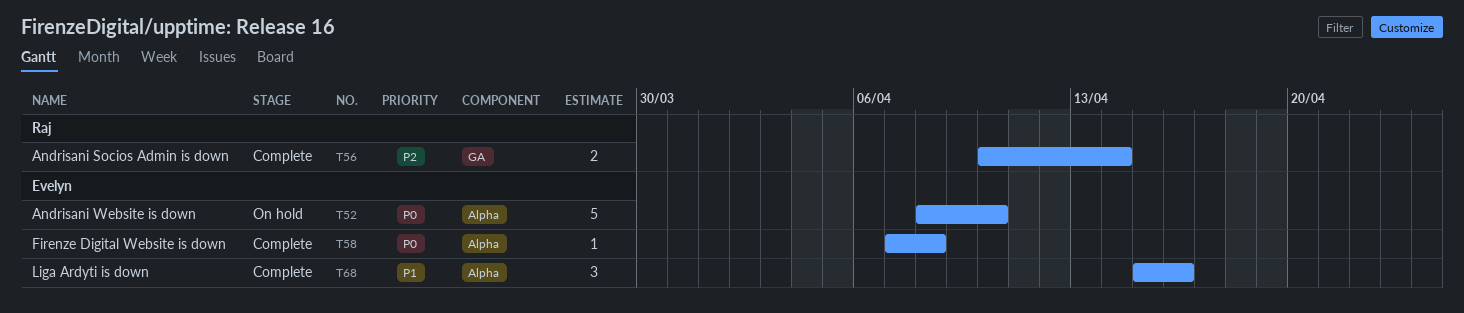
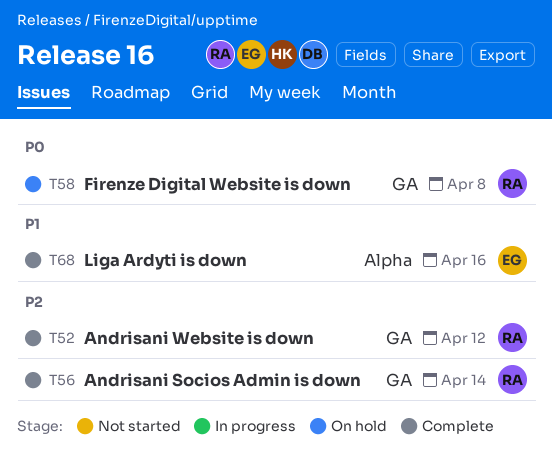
T52, status: On hold -> Complete
T52, owner: Evelyn -> Raj
T52, priority: P0 -> P2
T52, label: Alpha -> GA
T52, due: Apr 10 -> Apr 12
T58, status: Complete -> On hold
T58, owner: Evelyn -> Raj
T58, label: Alpha -> GA

